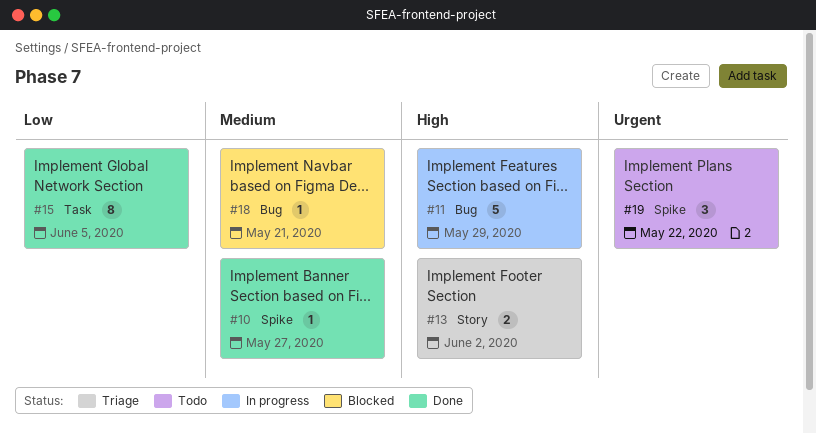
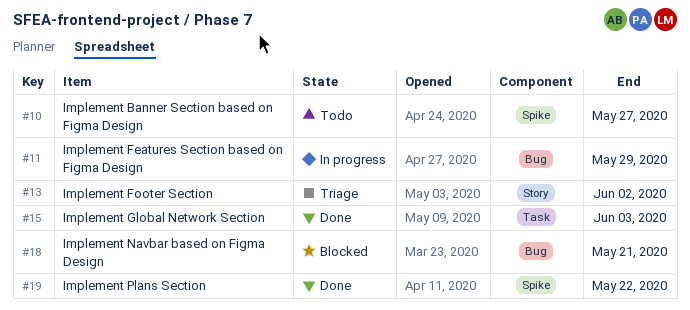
#10, status: Done -> Todo
#15, due: Jun 5 -> Jun 3
#19, status: Todo -> Done

